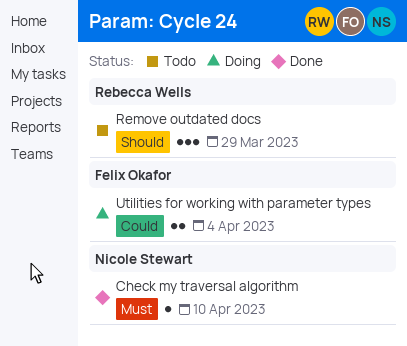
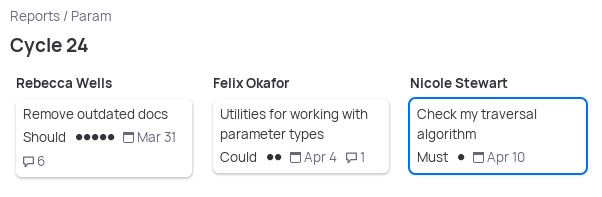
Remove outdated docs, estimate: 3 -> 5
Remove outdated docs, due: Mar 29 -> Mar 31

